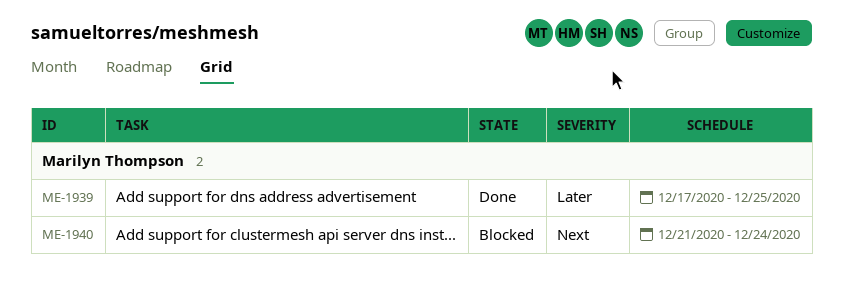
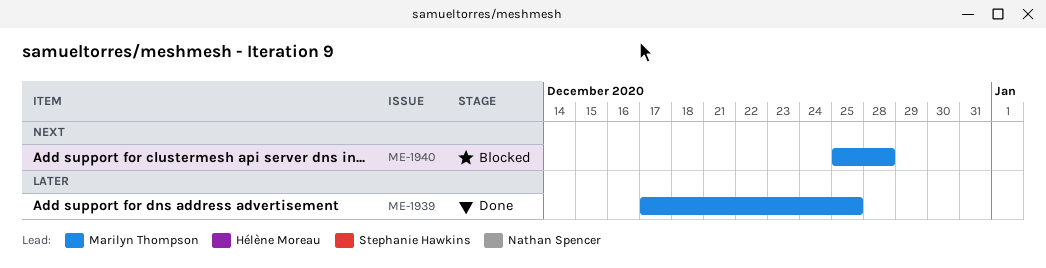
ME-1940, start: Dec 21 -> Dec 25
ME-1940, due: Dec 24 -> Dec 28

